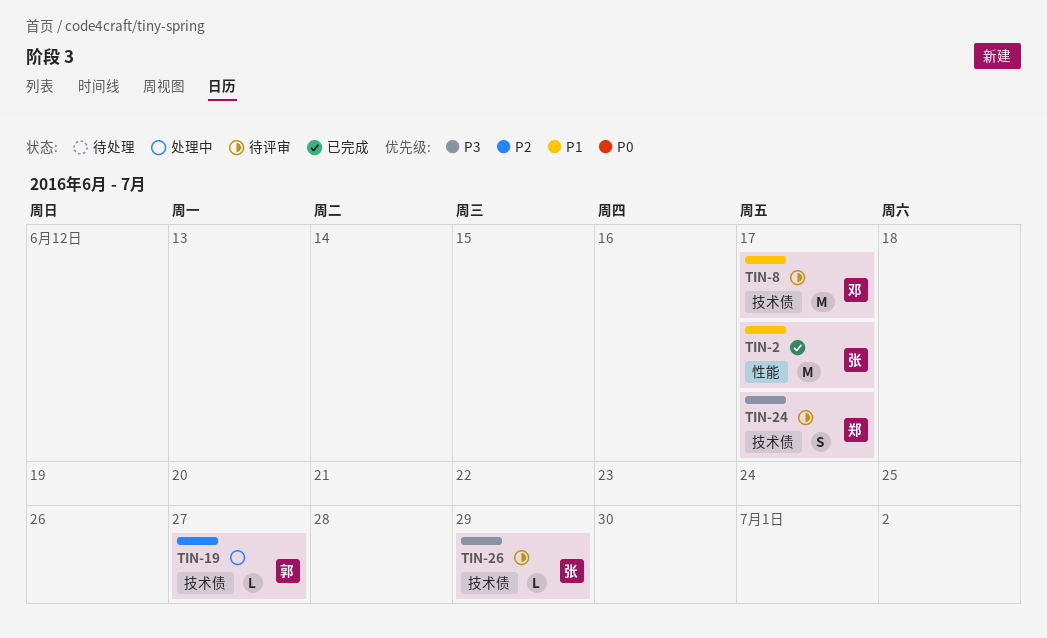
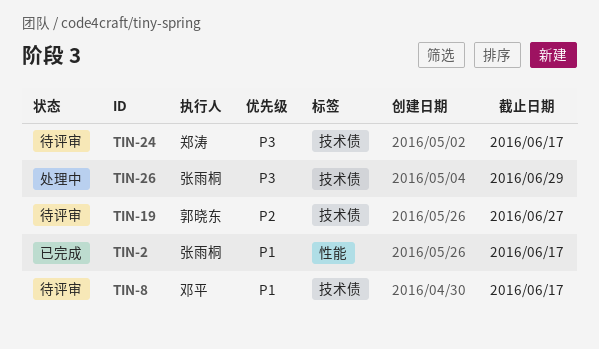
TIN-19, status: 处理中 -> 待评审
TIN-26, status: 待评审 -> 处理中

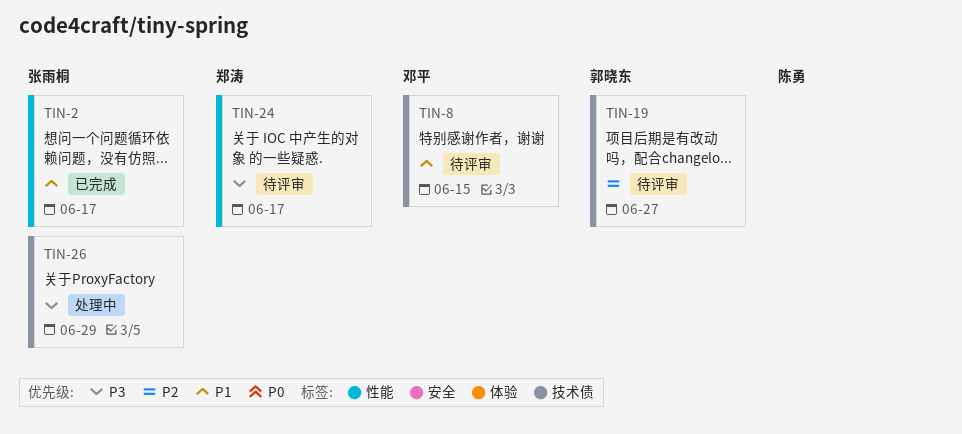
TIN-8, due: Jun 17 -> Jun 15
TIN-24, label: 技术债 -> 性能

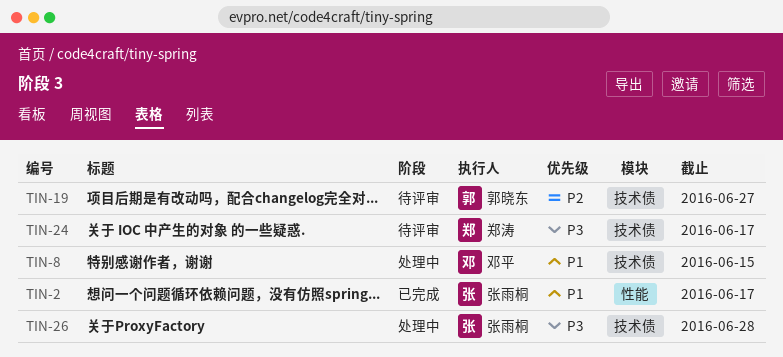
TIN-8, status: 待评审 -> 处理中
TIN-24, label: 性能 -> 技术债
TIN-26, due: Jun 29 -> Jun 28

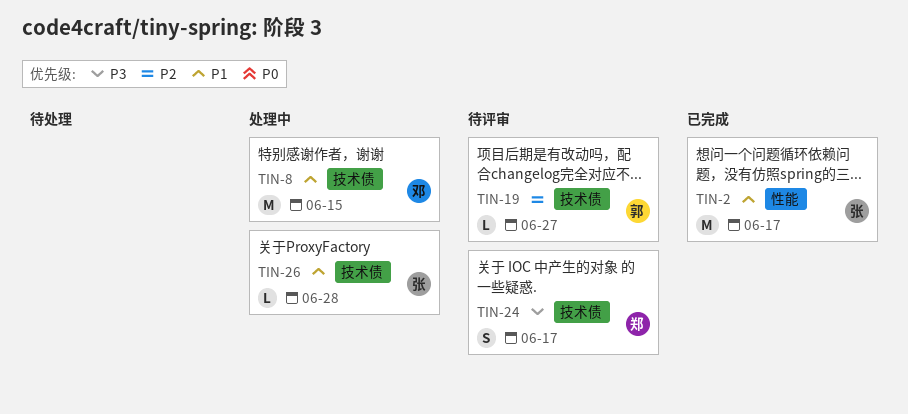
TIN-26, priority: P3 -> P1

